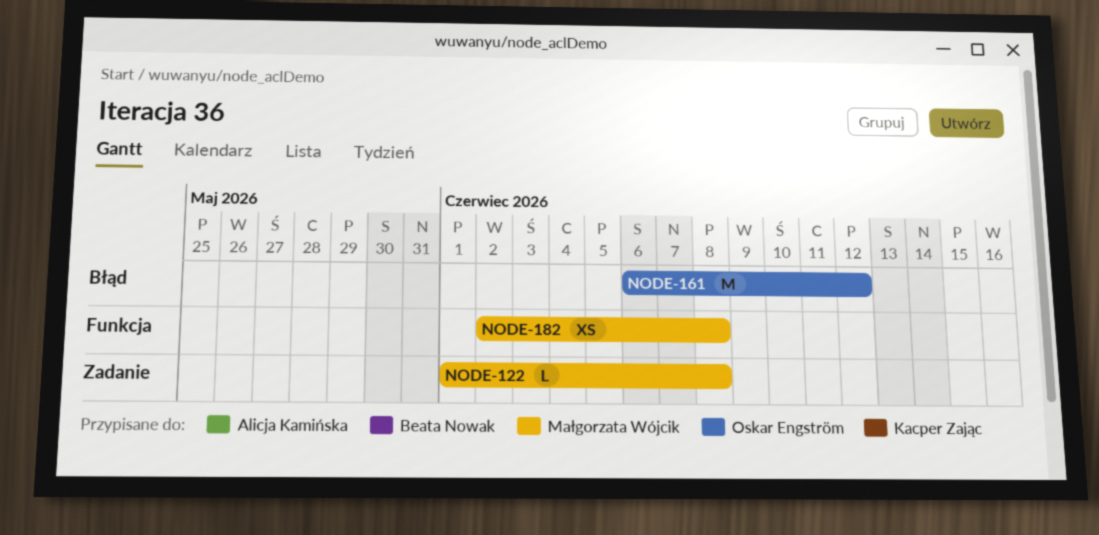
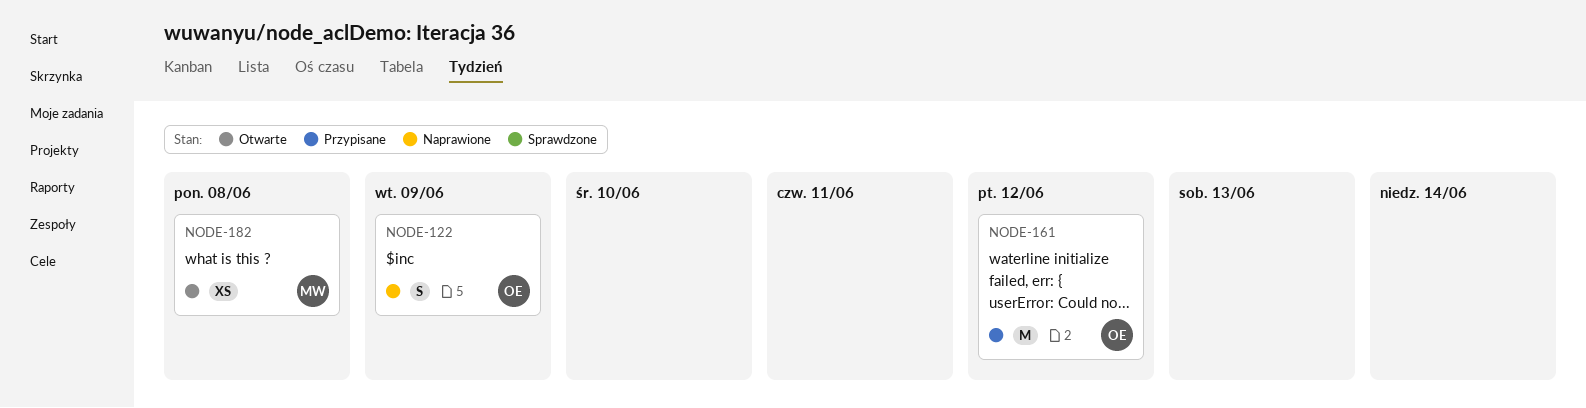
NODE-122, owner: Małgorzata Wójcik -> Oskar Engström
NODE-122, estimate: L -> S
NODE-122, due: Jun 8 -> Jun 9

